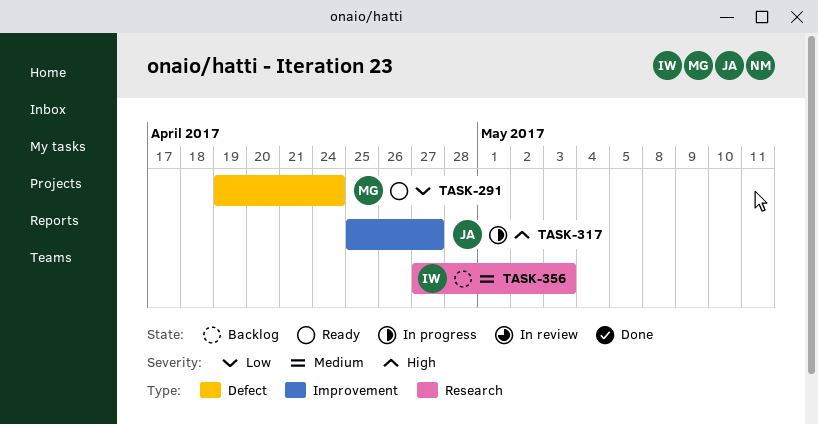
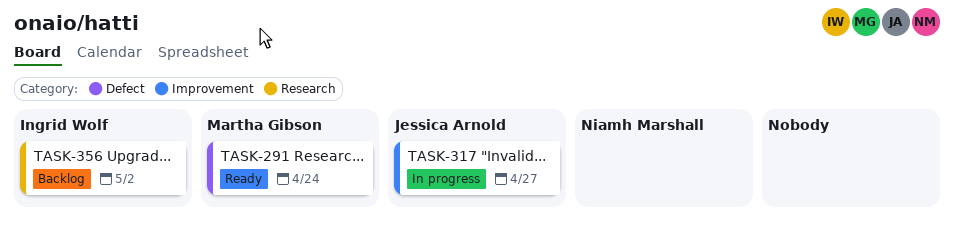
TASK-356, due: May 3 -> May 2

